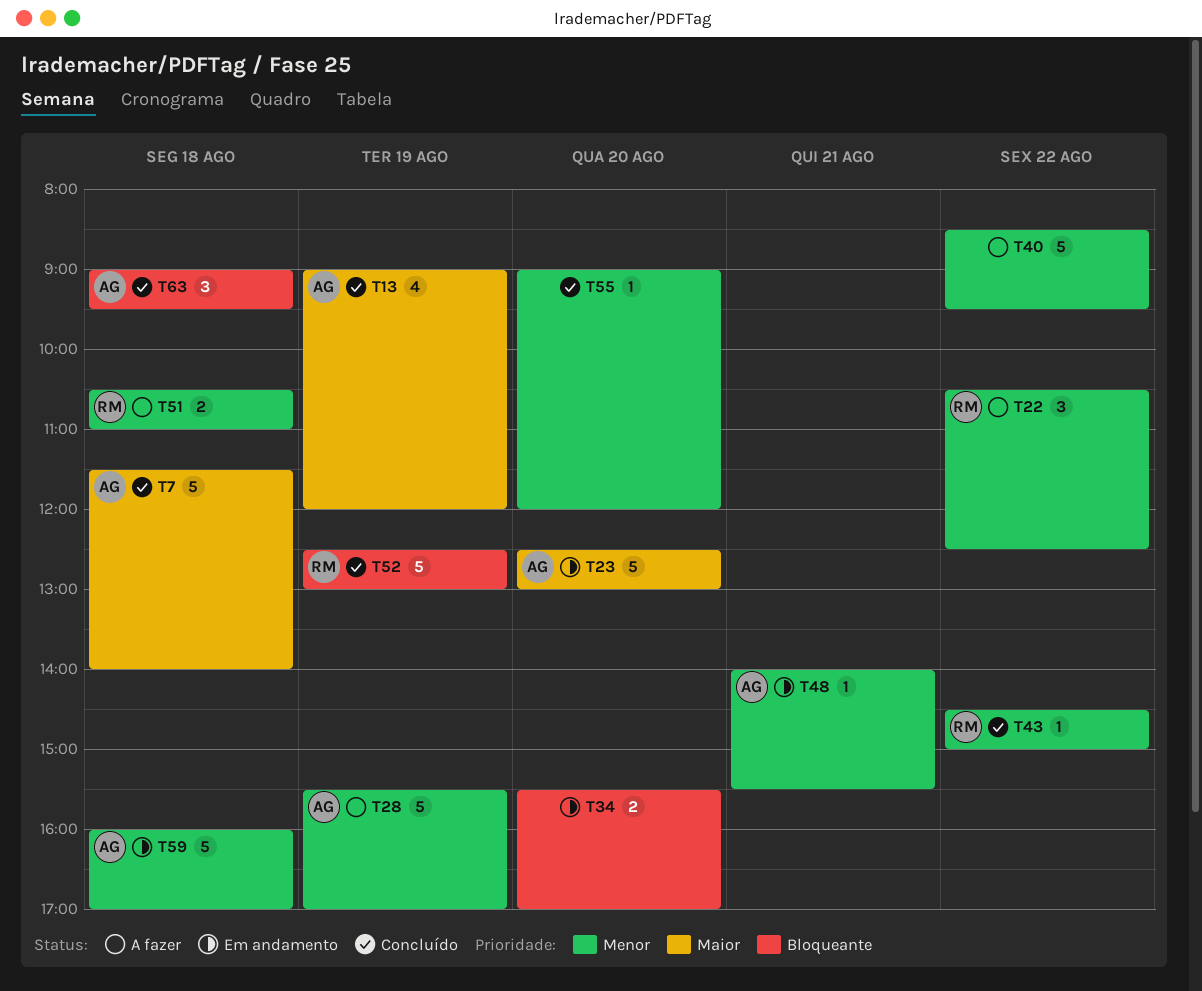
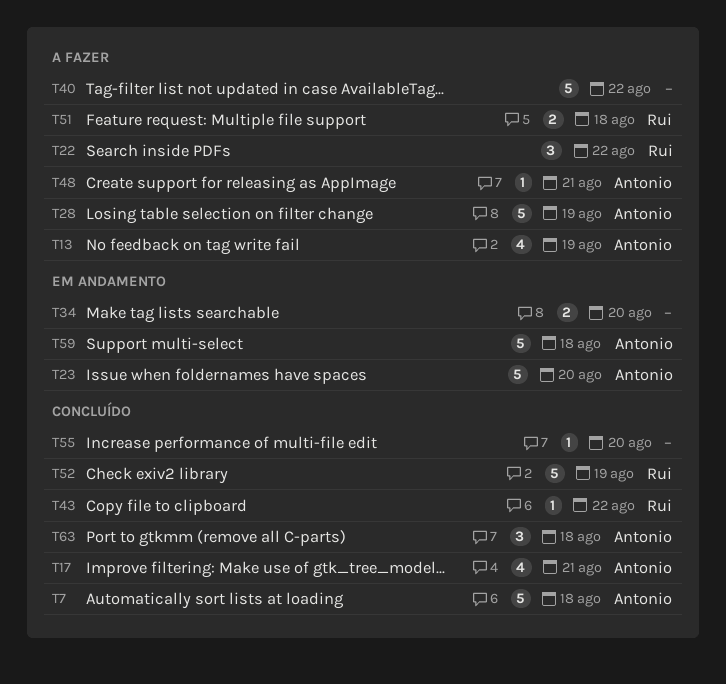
T13, status: Concluído -> A fazer
T17: none -> present
T48, status: Em andamento -> A fazer

